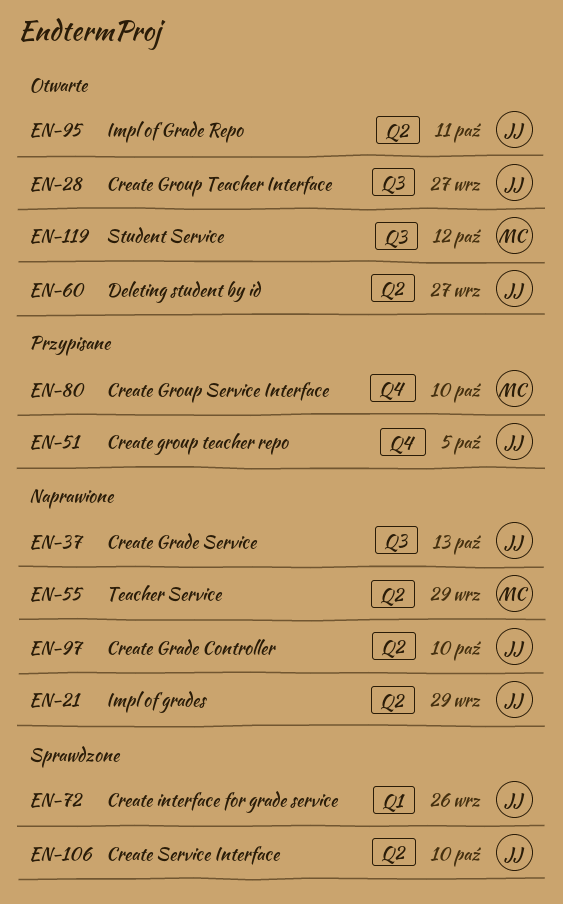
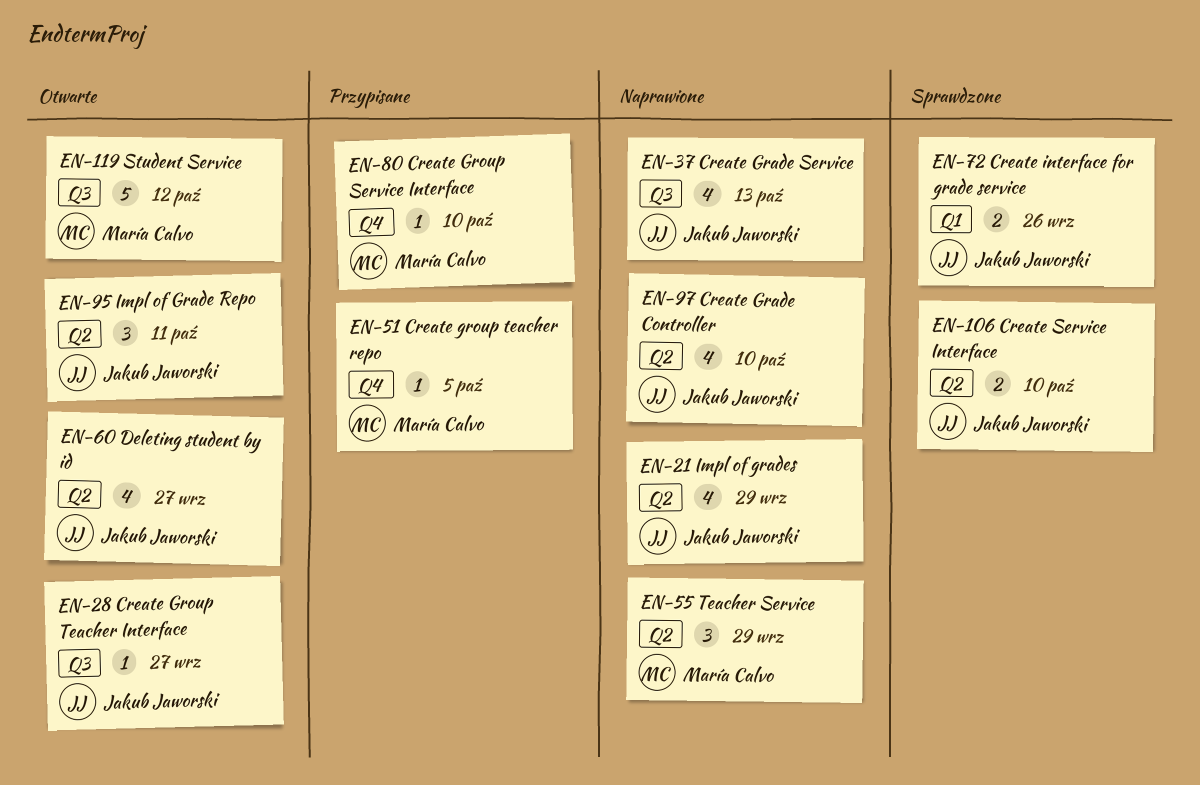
EN-51, owner: Jakub Jaworski -> María Calvo

